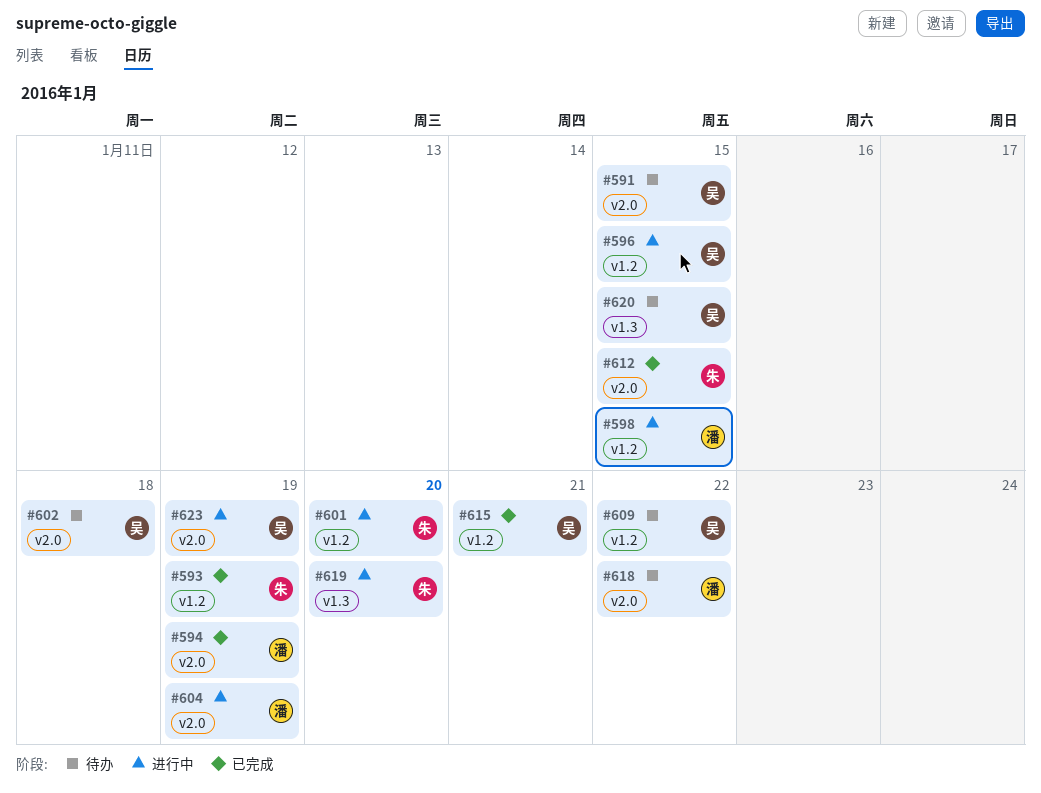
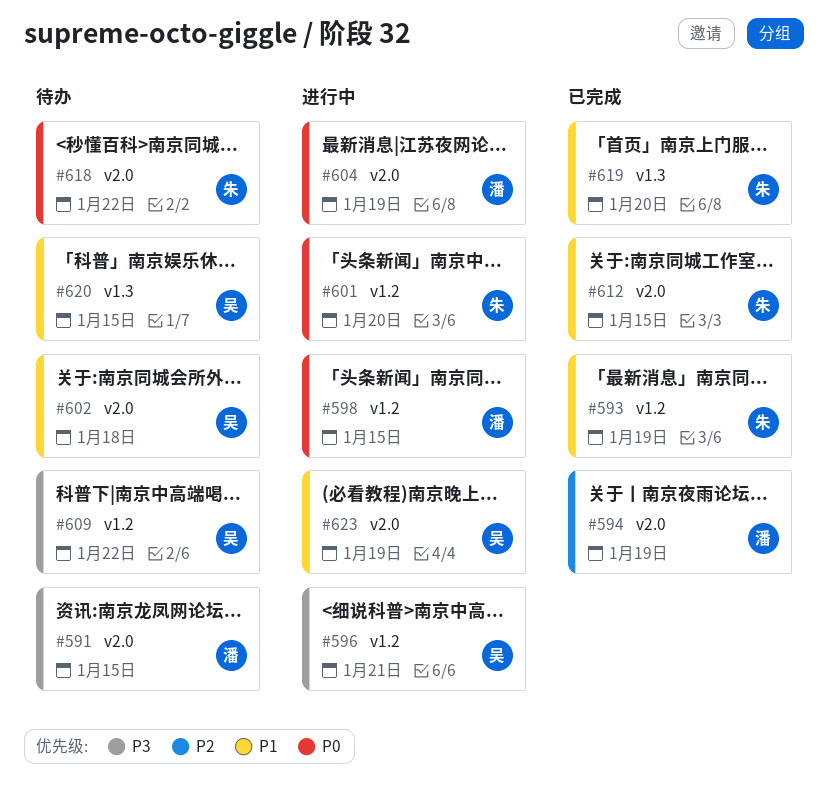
#591, owner: 吴 -> 潘
#596, due: Jan 15 -> Jan 21
#615: present -> none
#618, owner: 潘 -> 朱
#619, status: 进行中 -> 已完成

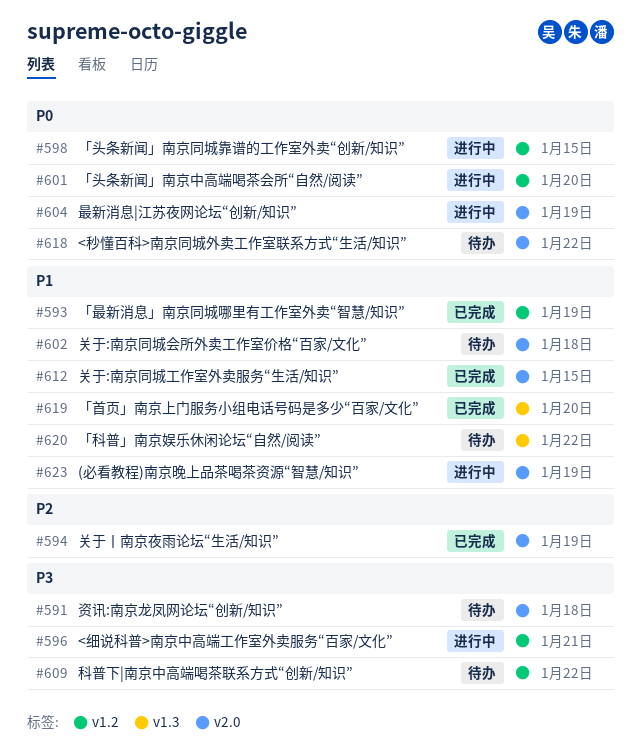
#591, due: Jan 15 -> Jan 18
#620, due: Jan 15 -> Jan 22

